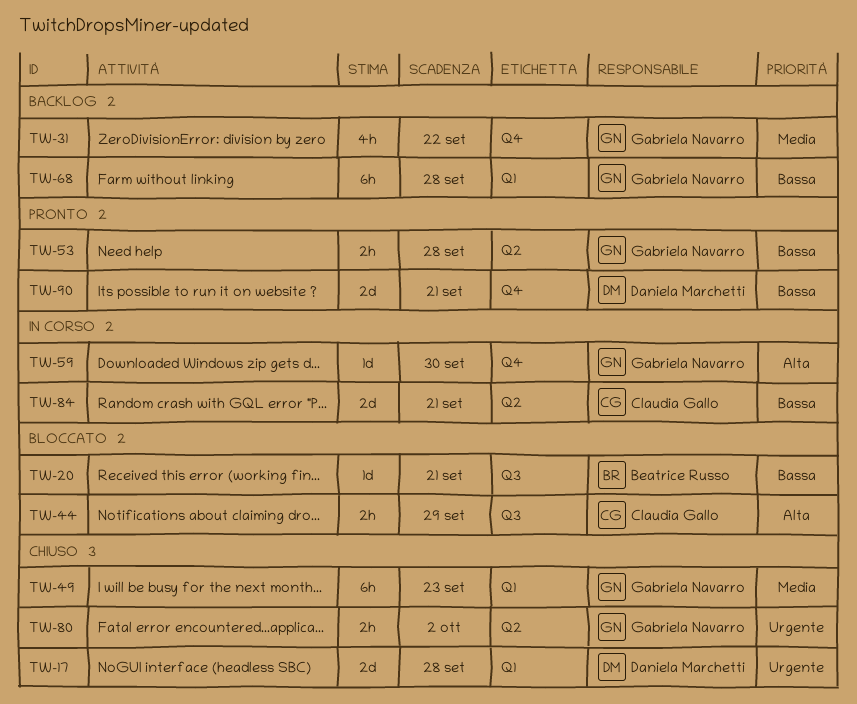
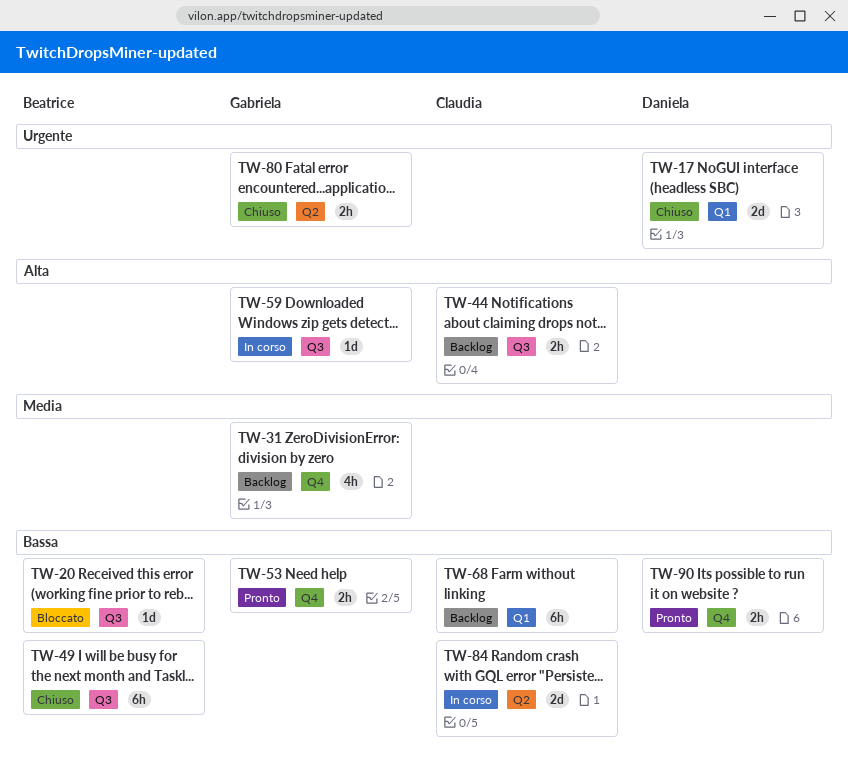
TW-44, status: Bloccato -> Backlog
TW-49, owner: Gabriela Navarro -> Beatrice Russo
TW-49, priority: Media -> Bassa
TW-49, label: Q1 -> Q3
TW-53, label: Q2 -> Q4
TW-59, label: Q4 -> Q3
TW-68, owner: Gabriela Navarro -> Claudia Gallo
TW-90, estimate: 2d -> 2h

